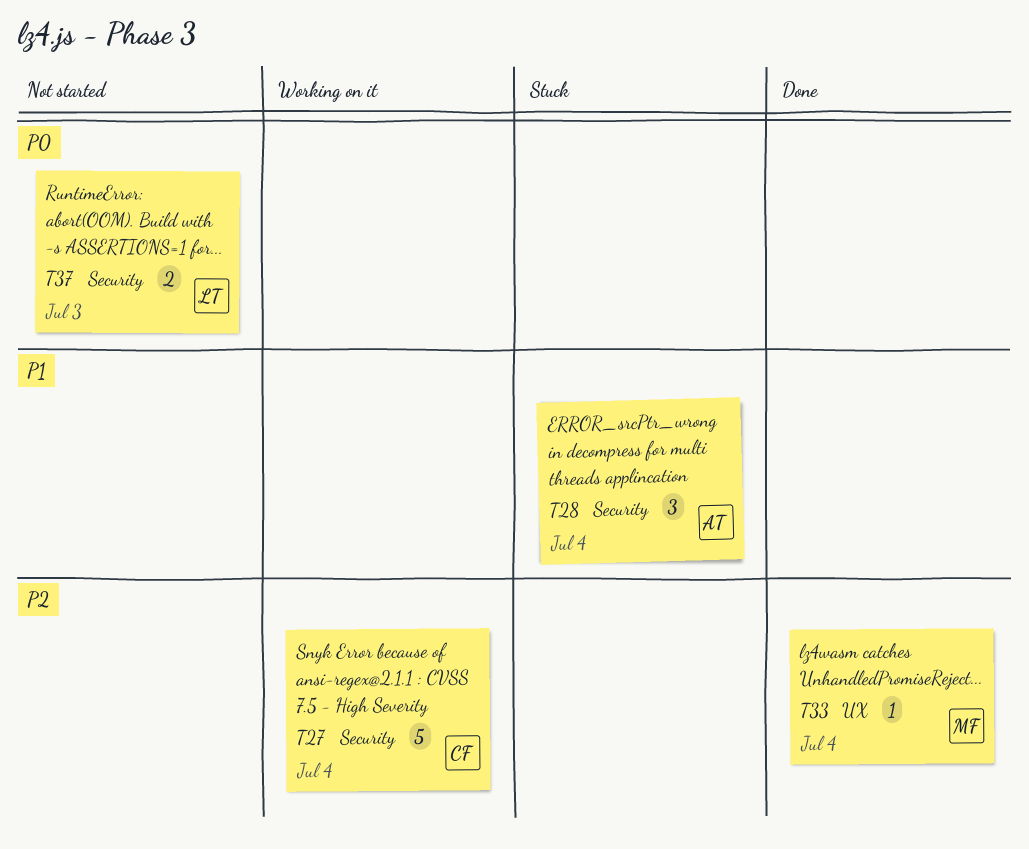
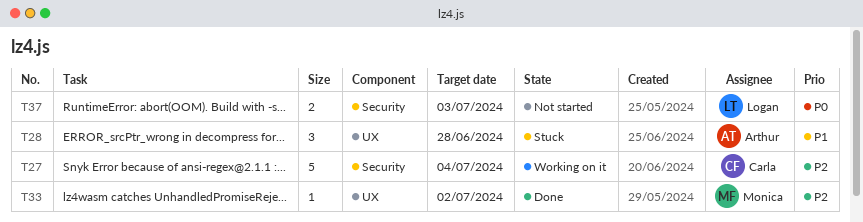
T28, label: Security -> UX
T28, due: Jul 4 -> Jun 28
T33, due: Jul 4 -> Jul 2

